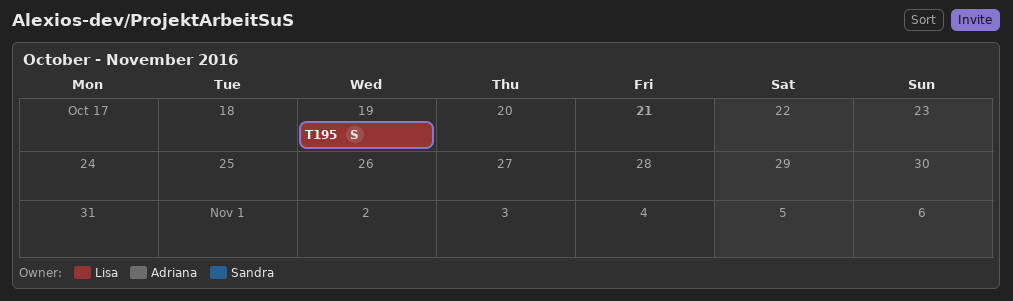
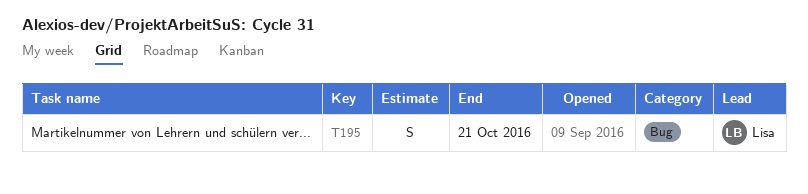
T195, due: Oct 19 -> Oct 21

